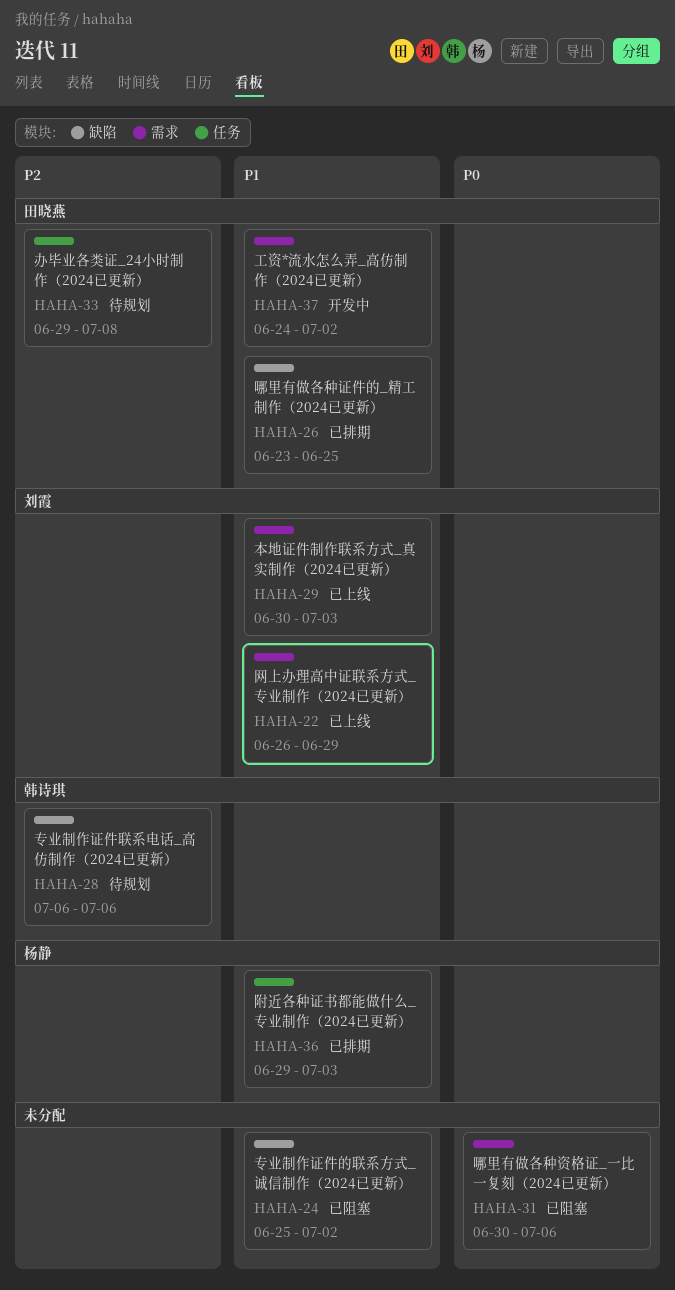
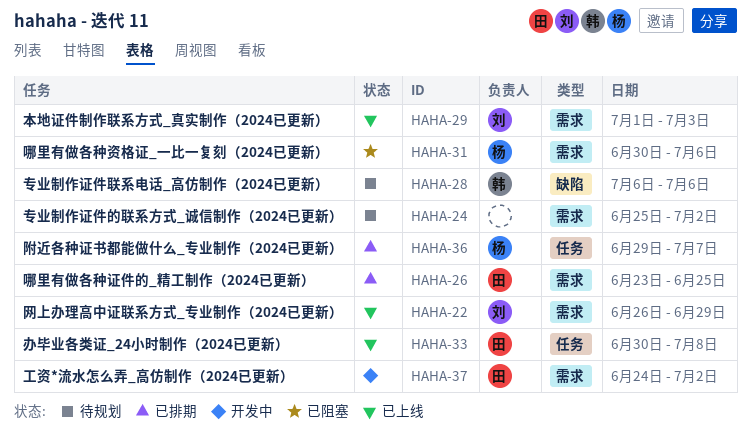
HAHA-24, status: 已阻塞 -> 待规划
HAHA-24, label: 缺陷 -> 需求
HAHA-26, label: 缺陷 -> 需求
HAHA-29, start: Jun 30 -> Jul 1
HAHA-31, owner: none -> 杨静
HAHA-33, status: 待规划 -> 已上线
HAHA-33, start: Jun 29 -> Jun 30
HAHA-36, due: Jul 3 -> Jul 7

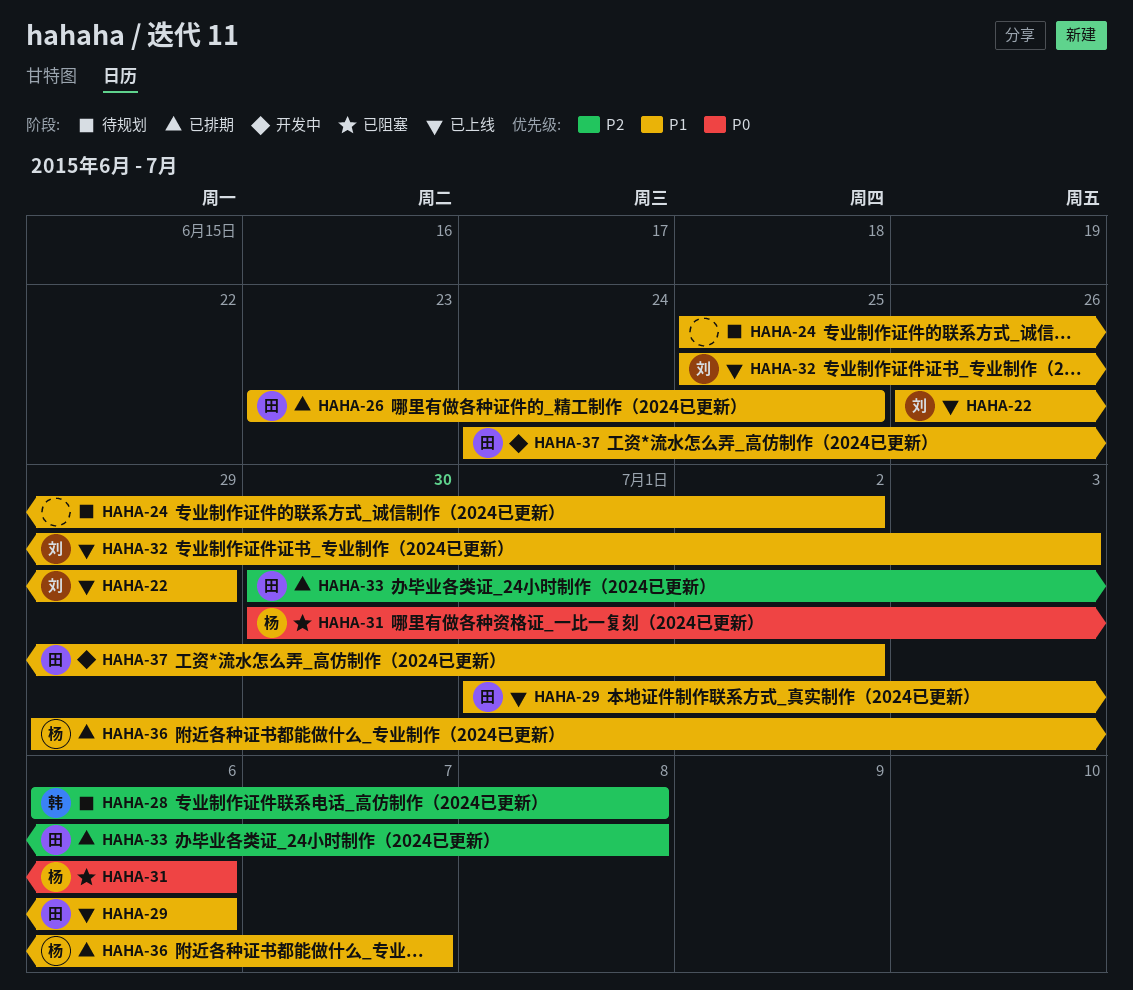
HAHA-28, due: Jul 6 -> Jul 8
HAHA-29, owner: 刘 -> 田
HAHA-29, due: Jul 3 -> Jul 6
HAHA-32: none -> present
HAHA-33, status: 已上线 -> 已排期

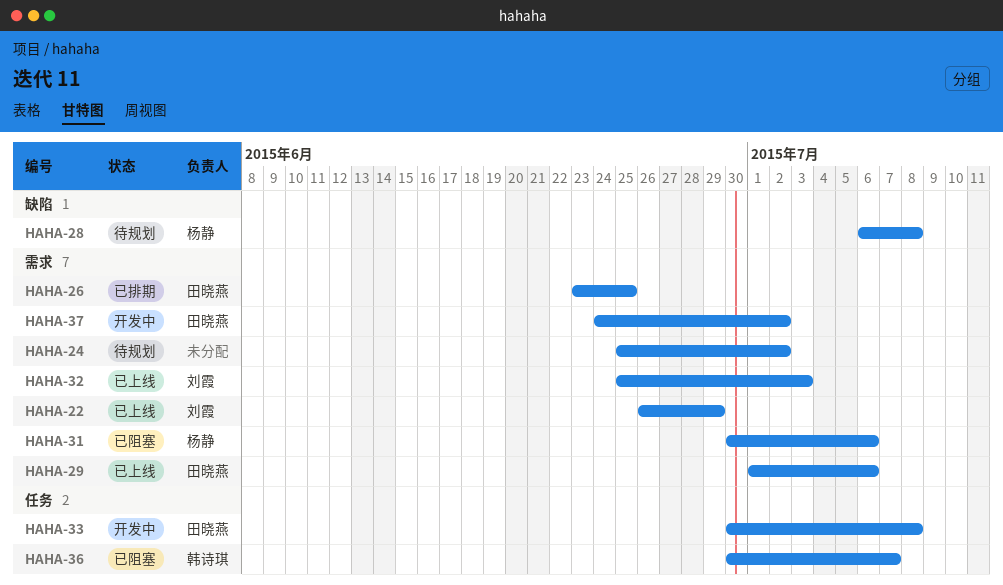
HAHA-28, owner: 韩诗琪 -> 杨静
HAHA-33, status: 已排期 -> 开发中
HAHA-36, status: 已排期 -> 已阻塞
HAHA-36, owner: 杨静 -> 韩诗琪
HAHA-36, start: Jun 29 -> Jun 30

